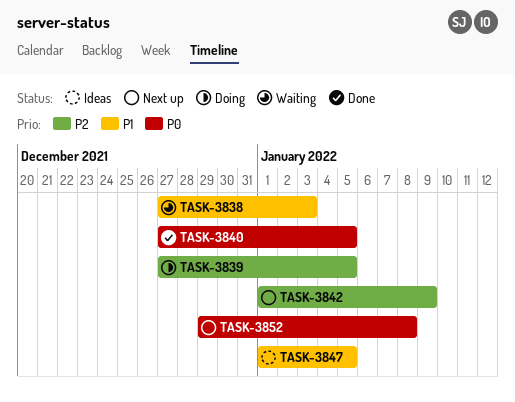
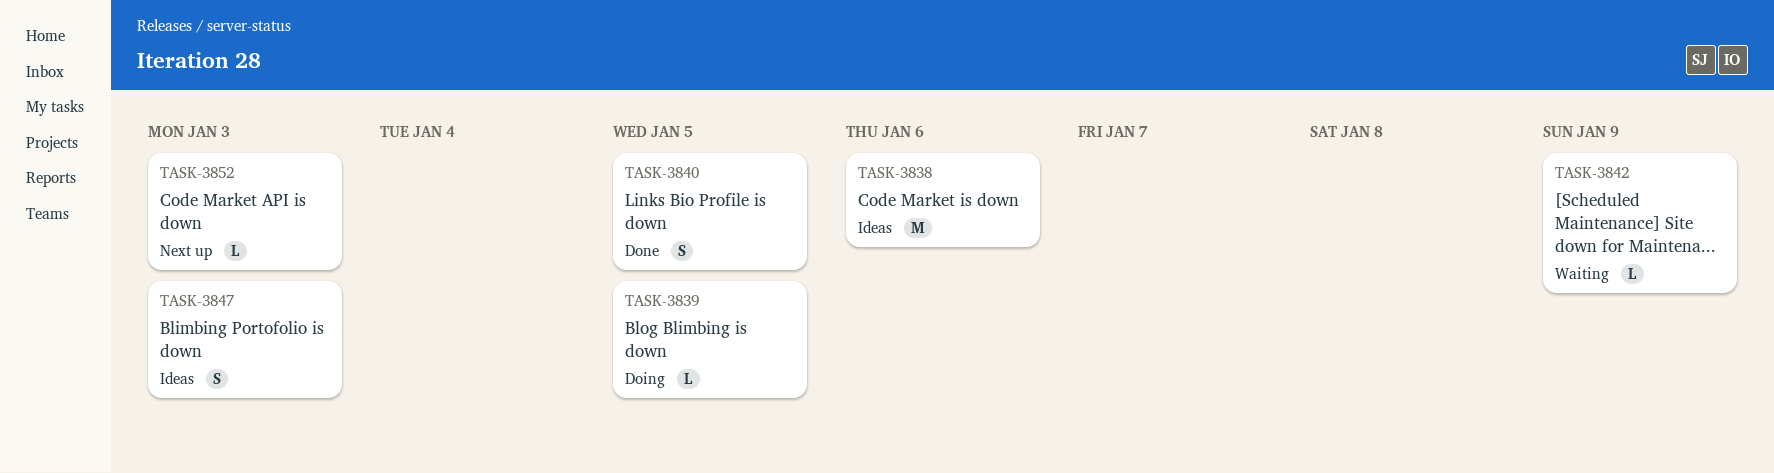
TASK-3838, status: Waiting -> Ideas
TASK-3838, due: Jan 3 -> Jan 6
TASK-3842, status: Next up -> Waiting
TASK-3847, due: Jan 5 -> Jan 3
TASK-3852, due: Jan 8 -> Jan 3

